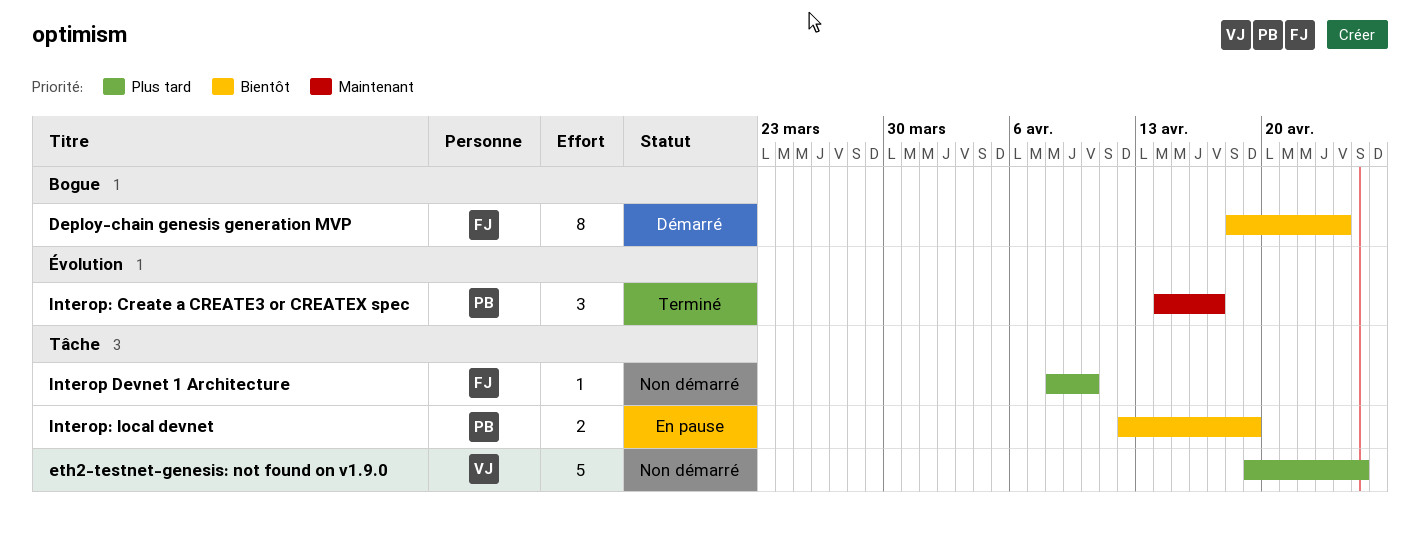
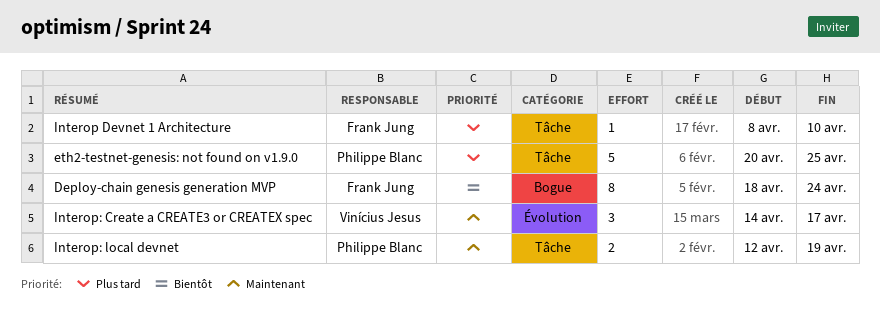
eth2-testnet-genesis: not found on v1.9.0, owner: Vinícius Jesus -> Philippe Blanc
eth2-testnet-genesis: not found on v1.9.0, start: Apr 19 -> Apr 20
Interop: Create a CREATE3 or CREATEX spec, owner: Philippe Blanc -> Vinícius Jesus
Interop: local devnet, priority: Bientôt -> Maintenant

